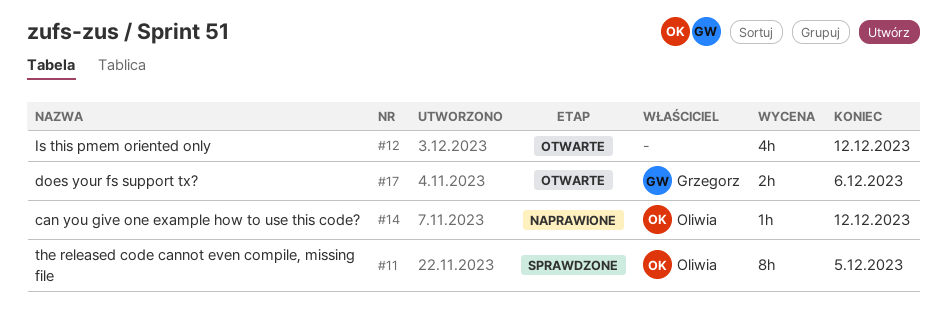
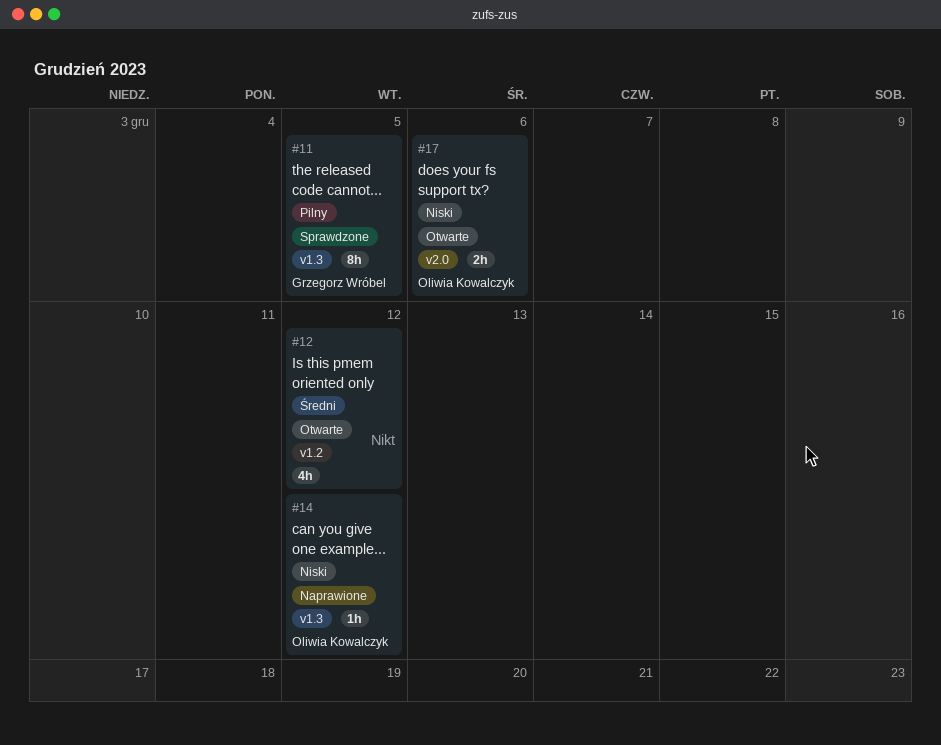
#11, owner: Oliwia Kowalczyk -> Grzegorz Wróbel
#17, owner: Grzegorz Wróbel -> Oliwia Kowalczyk

